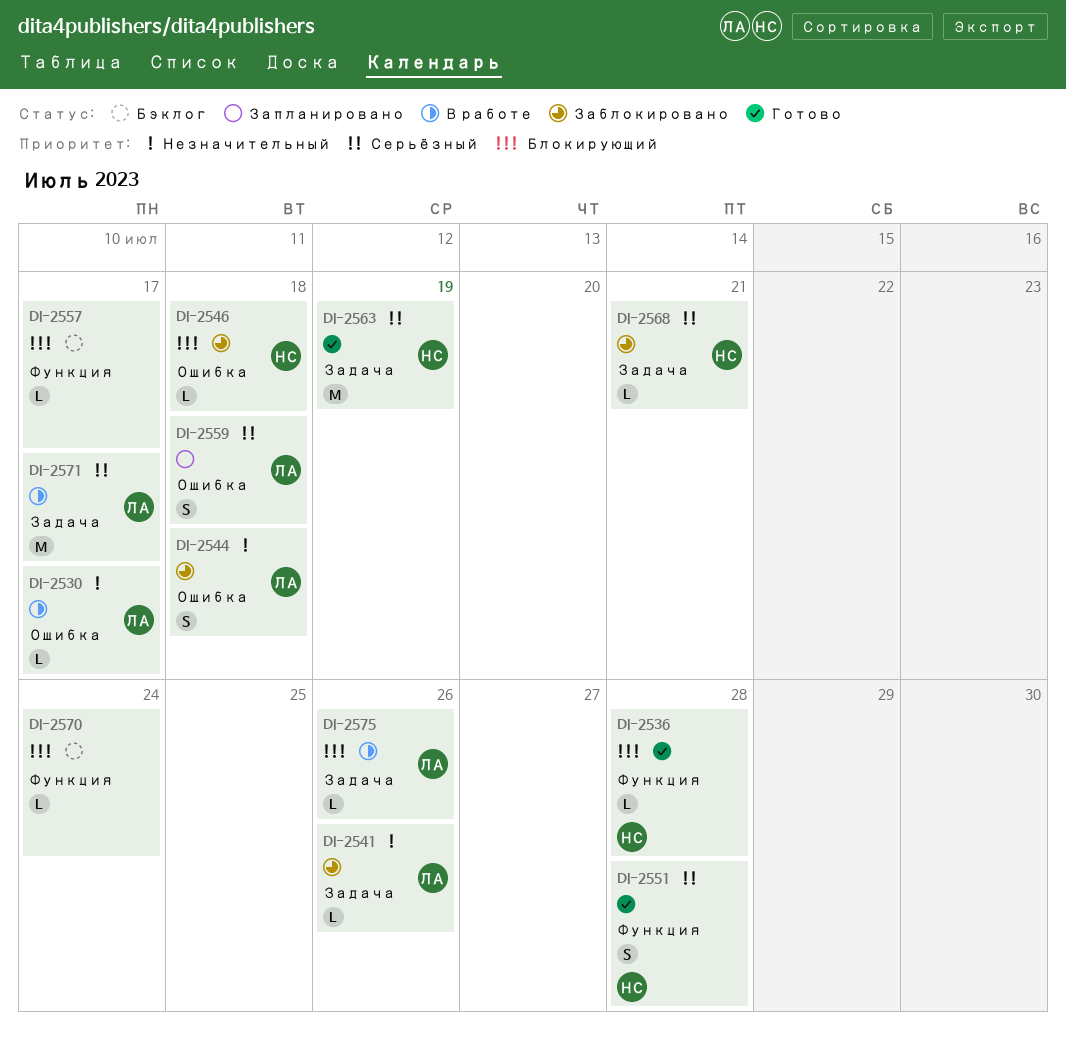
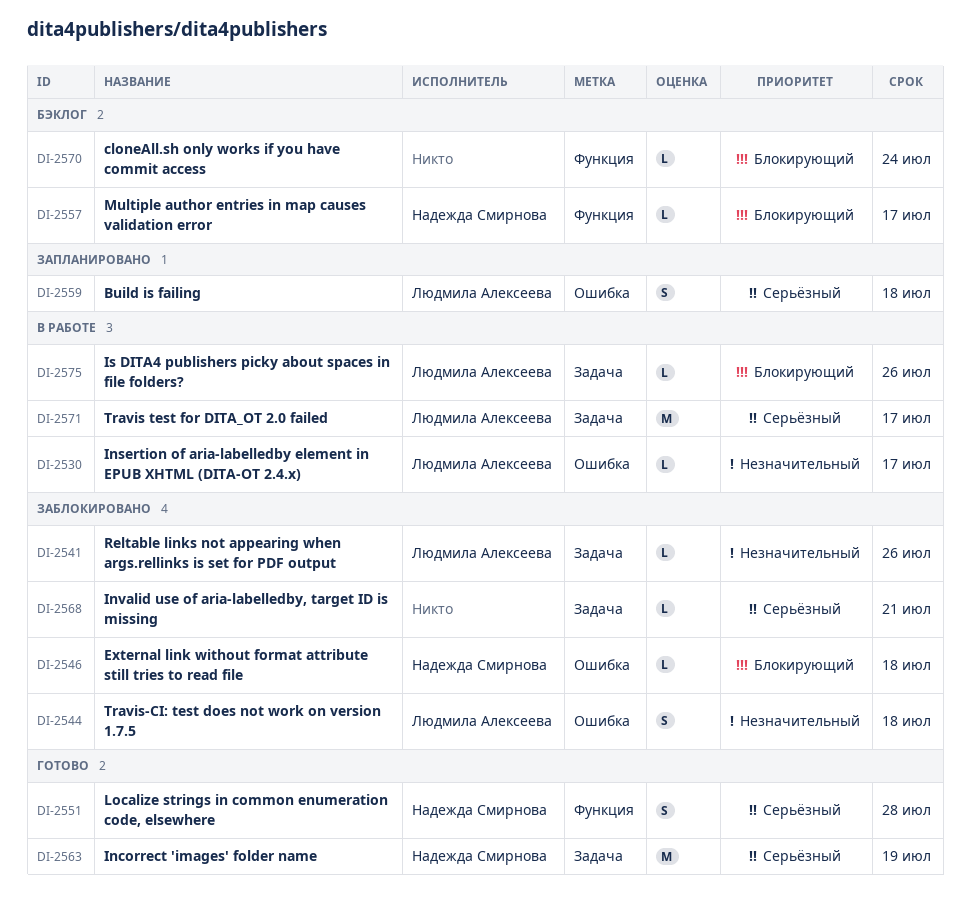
DI-2536: present -> none
DI-2557, owner: none -> Надежда Смирнова
DI-2568, owner: Надежда Смирнова -> none

